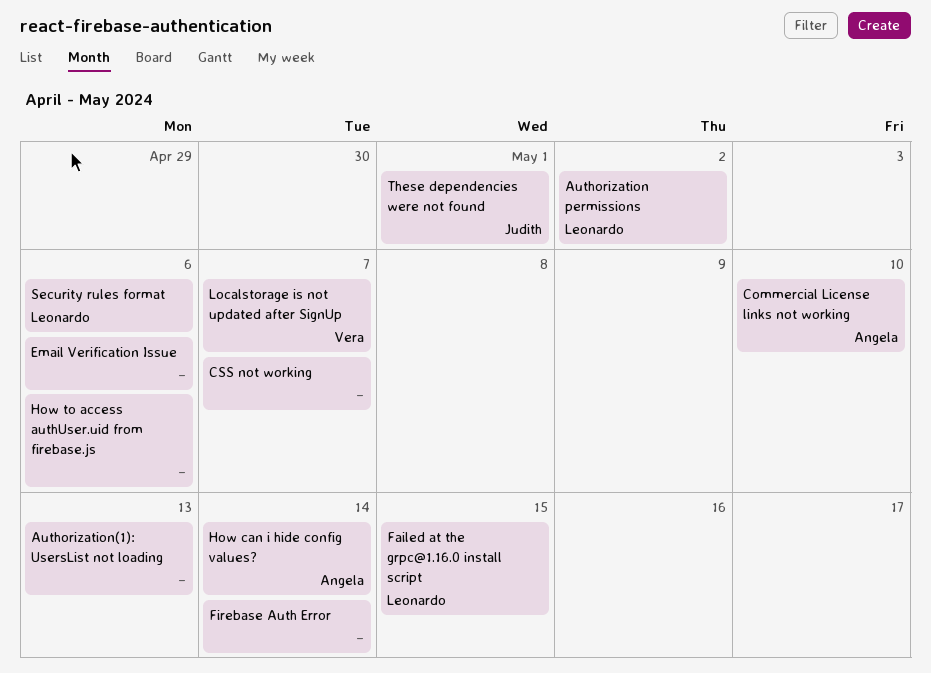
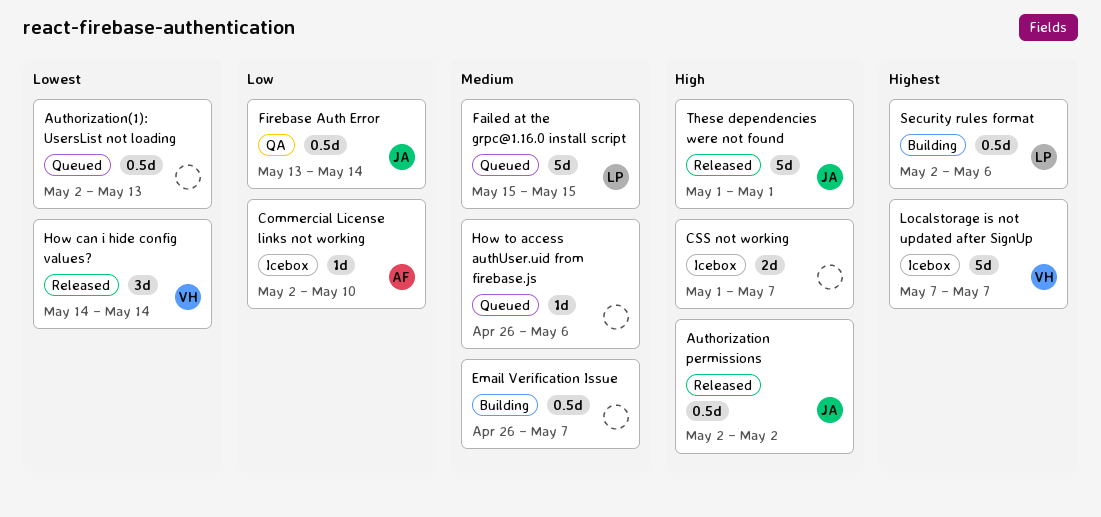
Authorization permissions, owner: Leonardo -> Judith
Email Verification Issue, due: May 6 -> May 7
Firebase Auth Error, owner: none -> Judith
How can i hide config values?, owner: Angela -> Vera

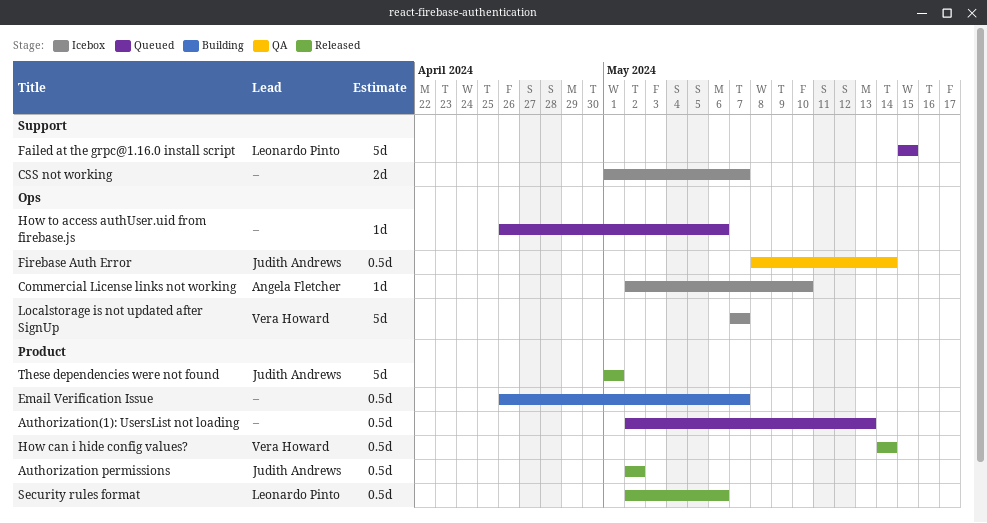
Firebase Auth Error, start: May 13 -> May 8
How can i hide config values?, estimate: 3d -> 0.5d
Security rules format, status: Building -> Released

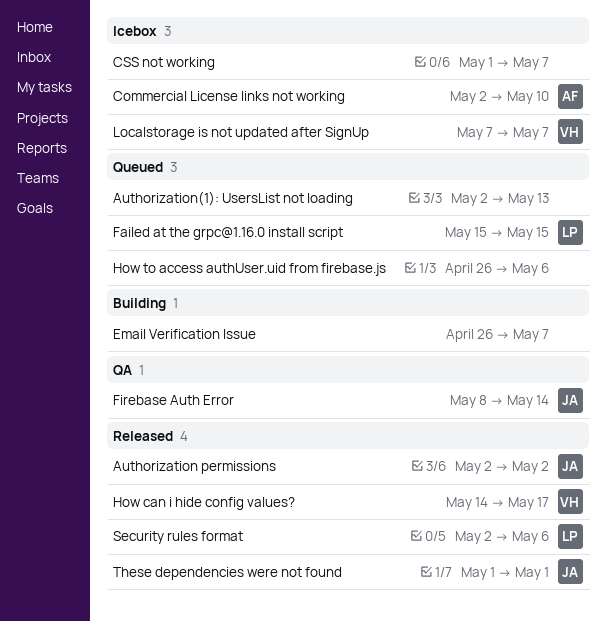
How can i hide config values?, due: May 14 -> May 17

